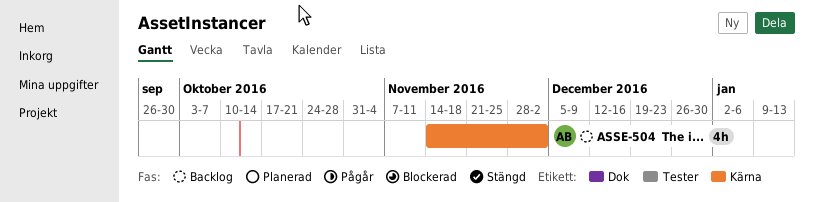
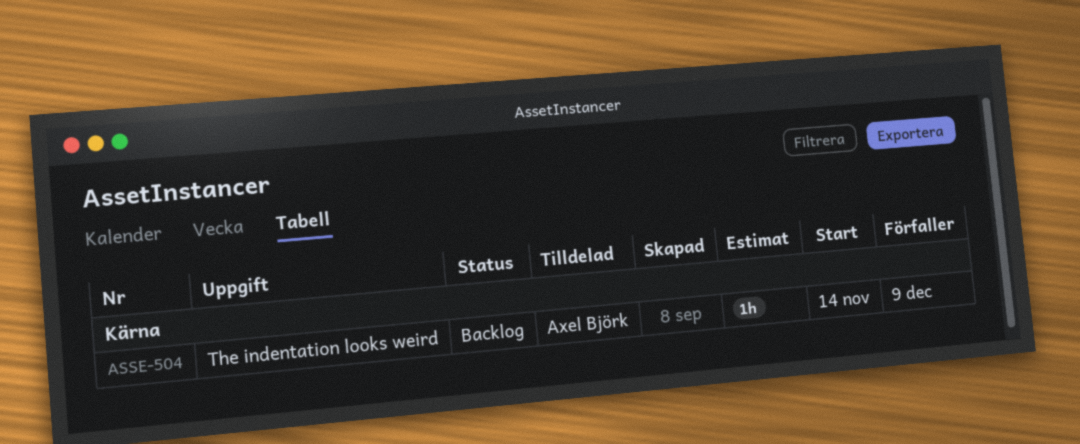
ASSE-504, estimate: 4h -> 1h
ASSE-504, due: Dec 2 -> Dec 9

